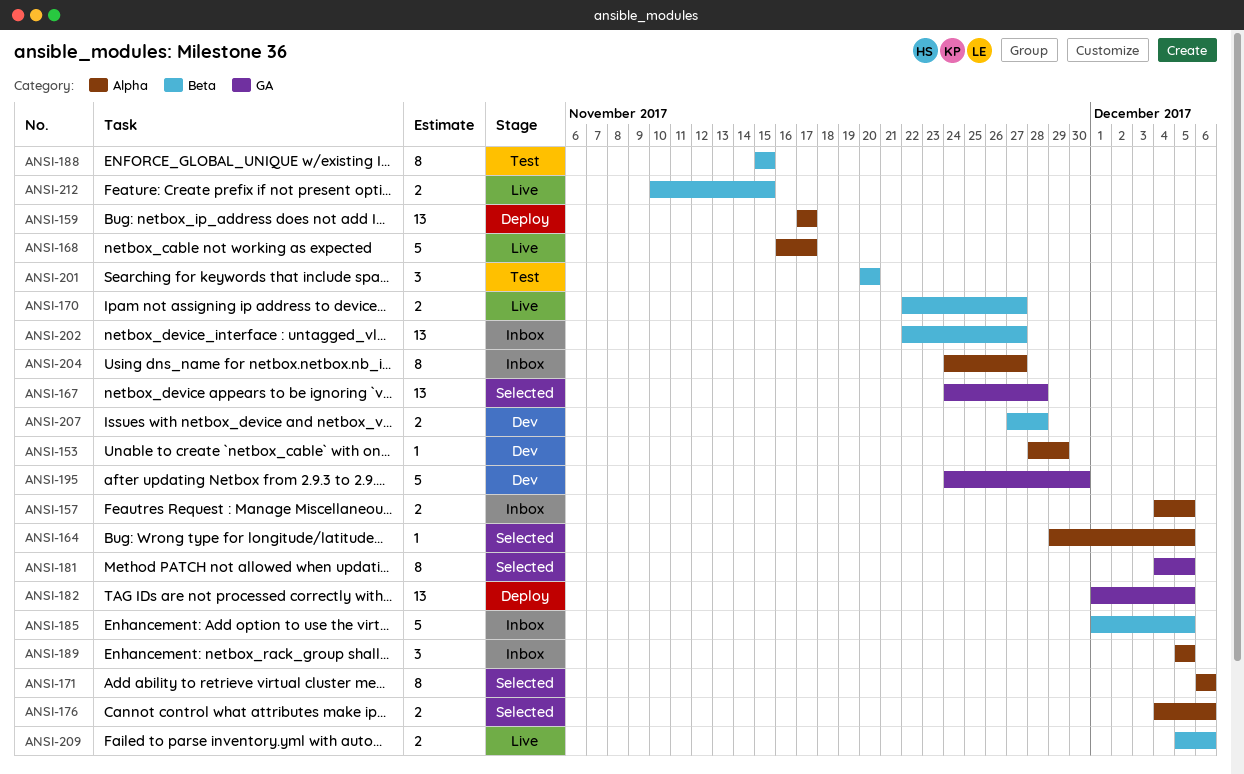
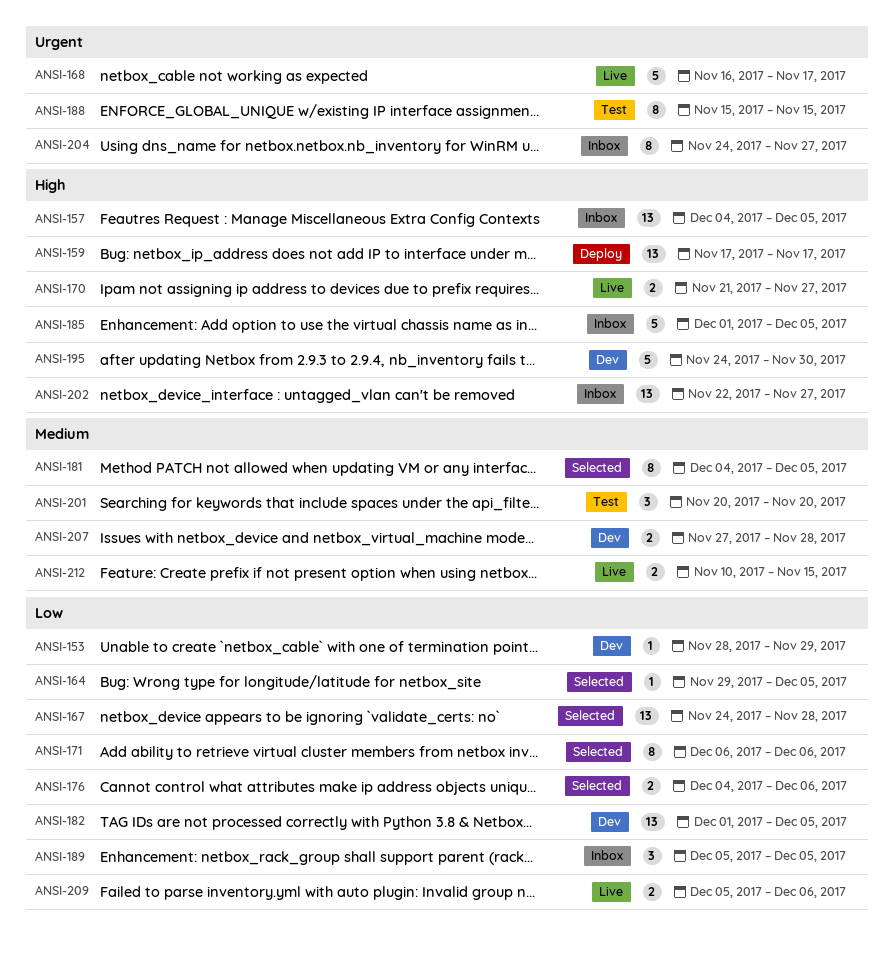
ANSI-157, estimate: 2 -> 13
ANSI-170, start: Nov 22 -> Nov 21
ANSI-182, status: Deploy -> Dev

